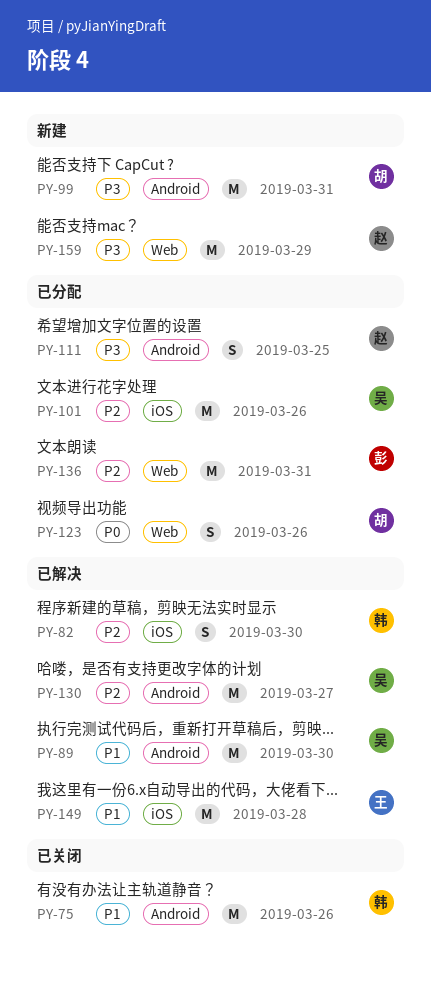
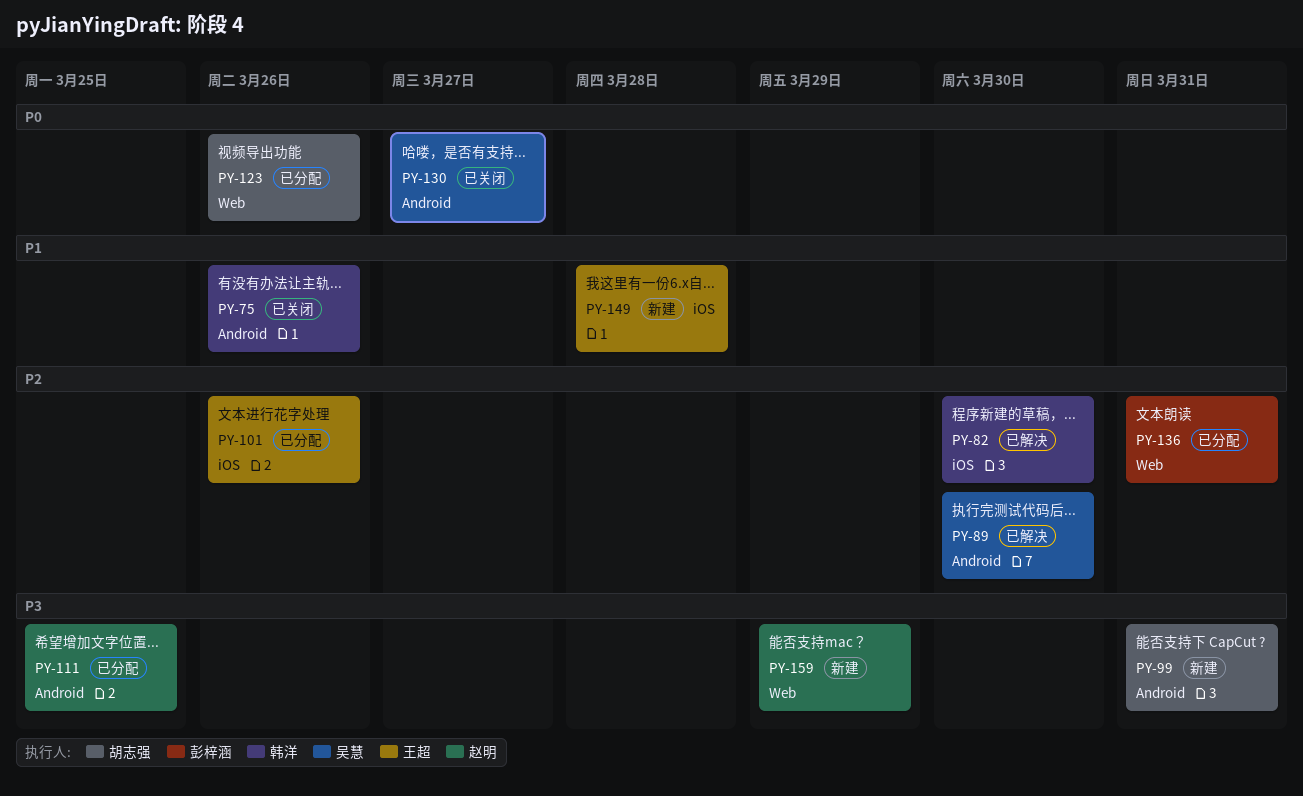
PY-89, priority: P1 -> P2
PY-101, owner: 吴慧 -> 王超
PY-130, status: 已解决 -> 已关闭
PY-130, priority: P2 -> P0
PY-149, status: 已解决 -> 新建

